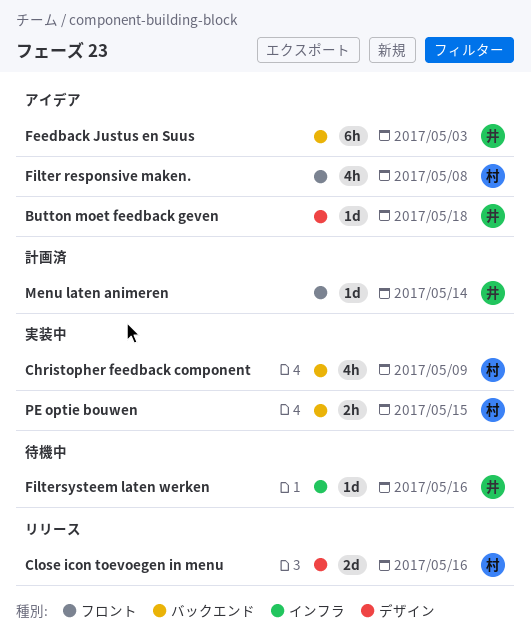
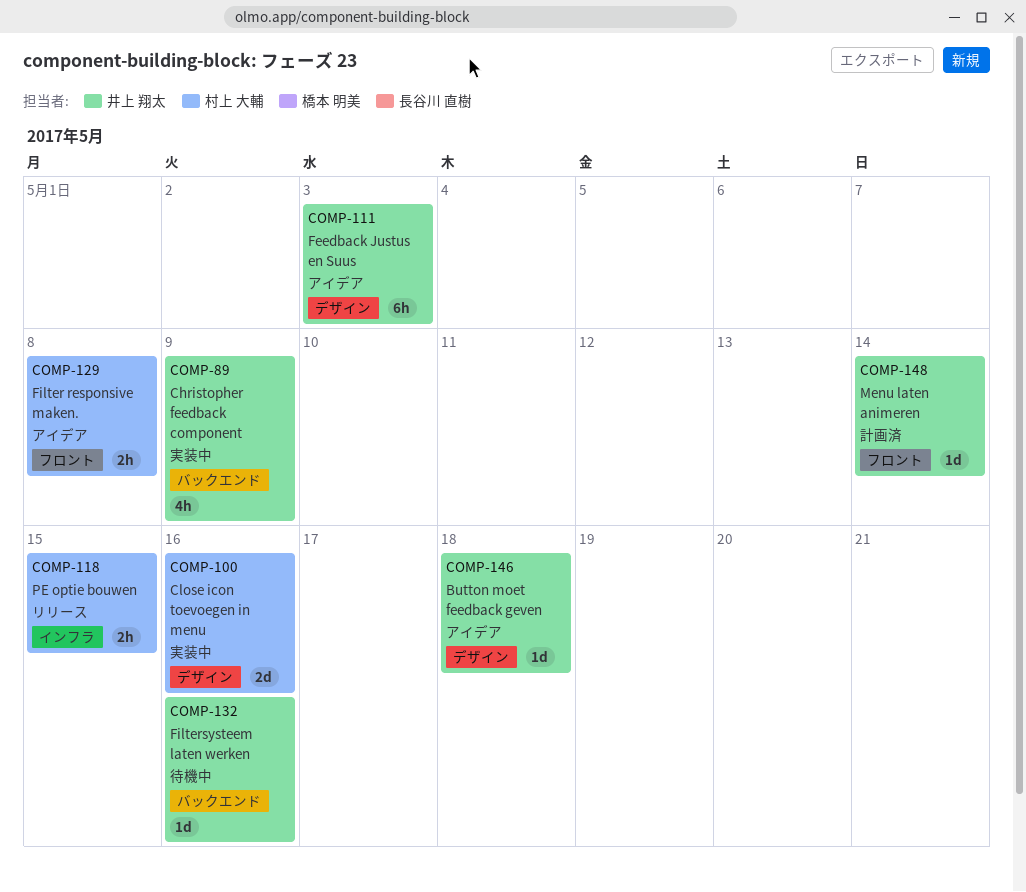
Christopher feedback component, owner: 村上 大輔 -> 井上 翔太
Close icon toevoegen in menu, status: リリース -> 実装中
Feedback Justus en Suus, label: バックエンド -> デザイン
Filter responsive maken., estimate: 4h -> 2h
Filtersysteem laten werken, label: インフラ -> バックエンド
PE optie bouwen, status: 実装中 -> リリース
PE optie bouwen, label: バックエンド -> インフラ

